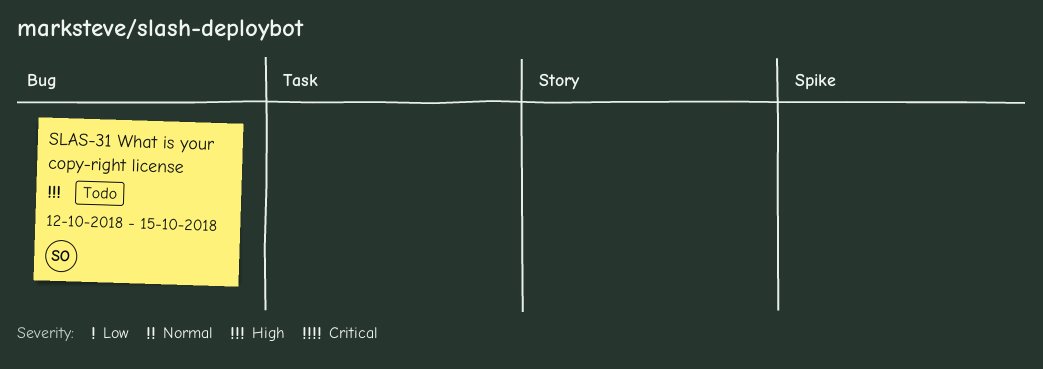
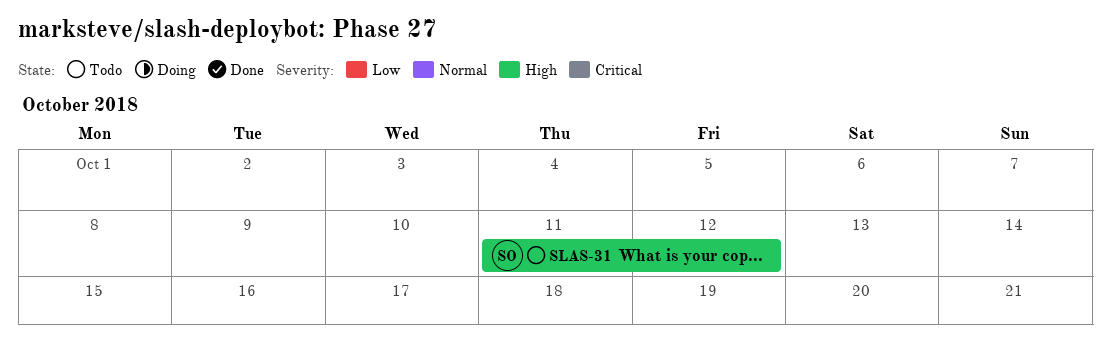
SLAS-31, start: Oct 12 -> Oct 11
SLAS-31, due: Oct 15 -> Oct 12

